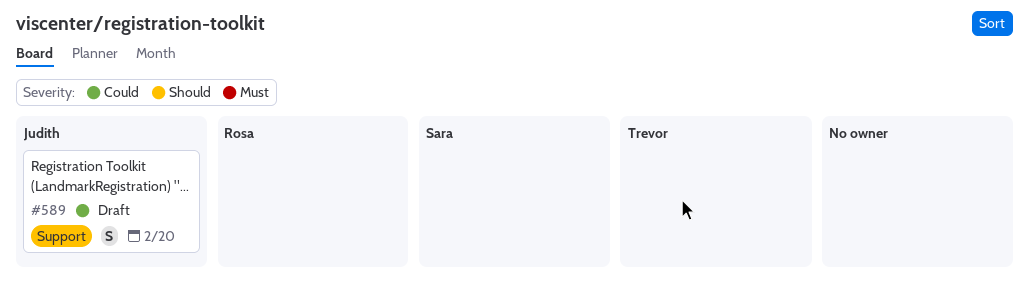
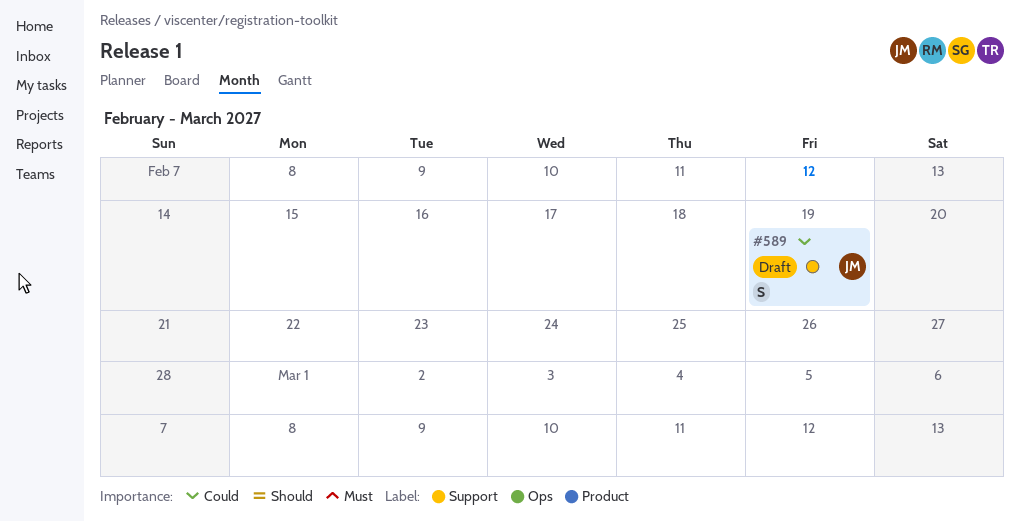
#589, due: Feb 20 -> Feb 19

